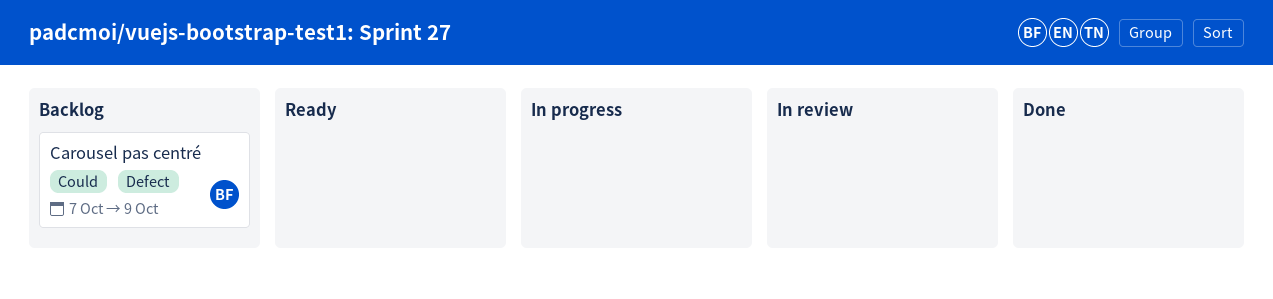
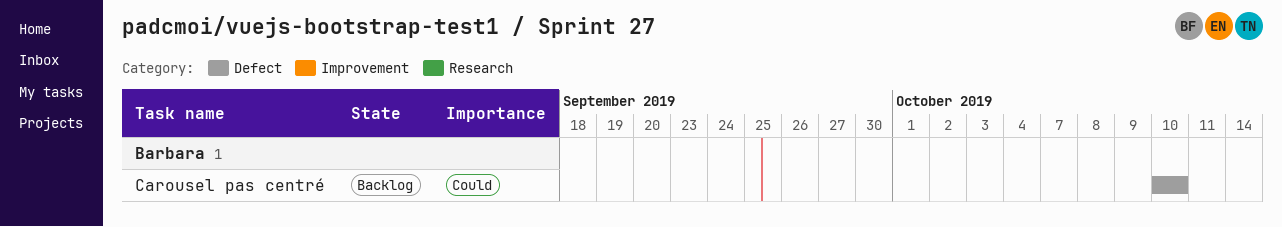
Carousel pas centré, start: Oct 7 -> Oct 10
Carousel pas centré, due: Oct 9 -> Oct 10

